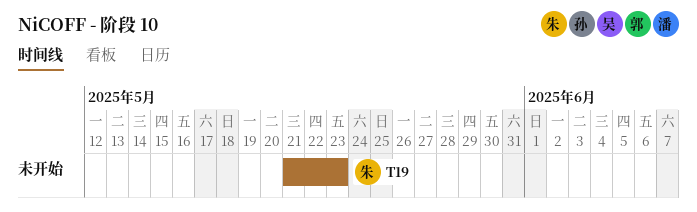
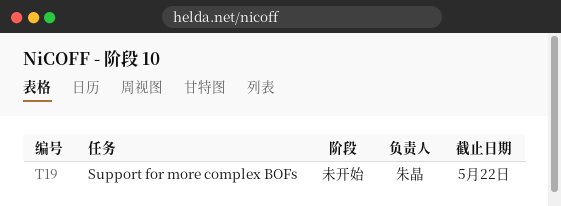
T19, due: May 23 -> May 22

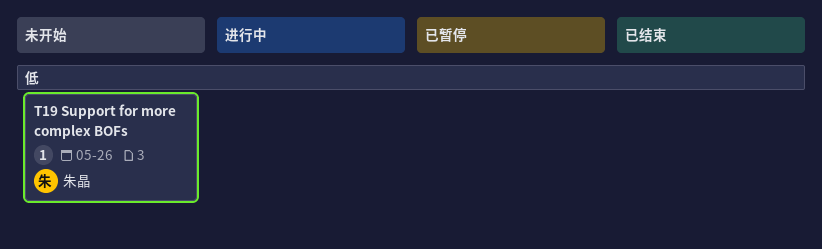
T19, due: May 22 -> May 26

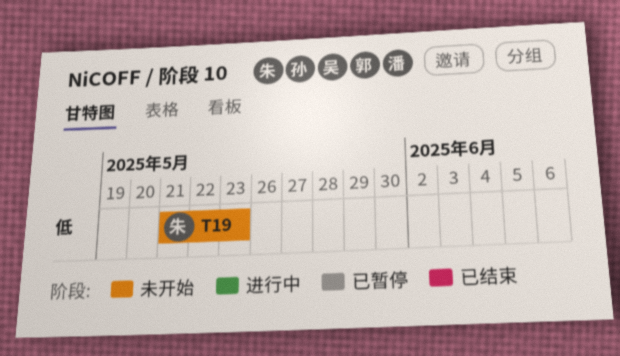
T19, due: May 26 -> May 23

